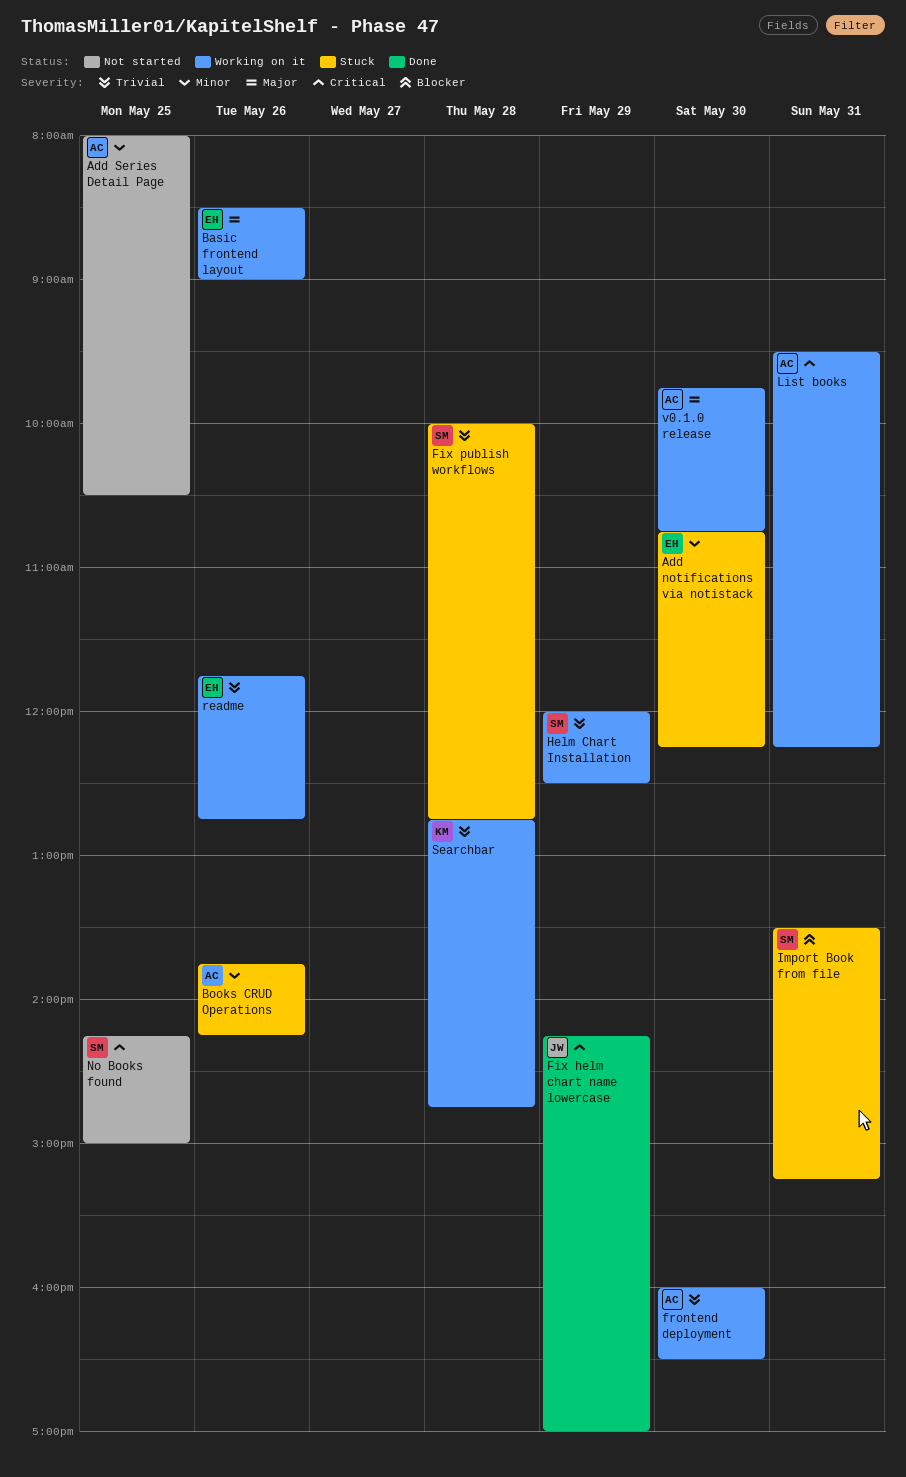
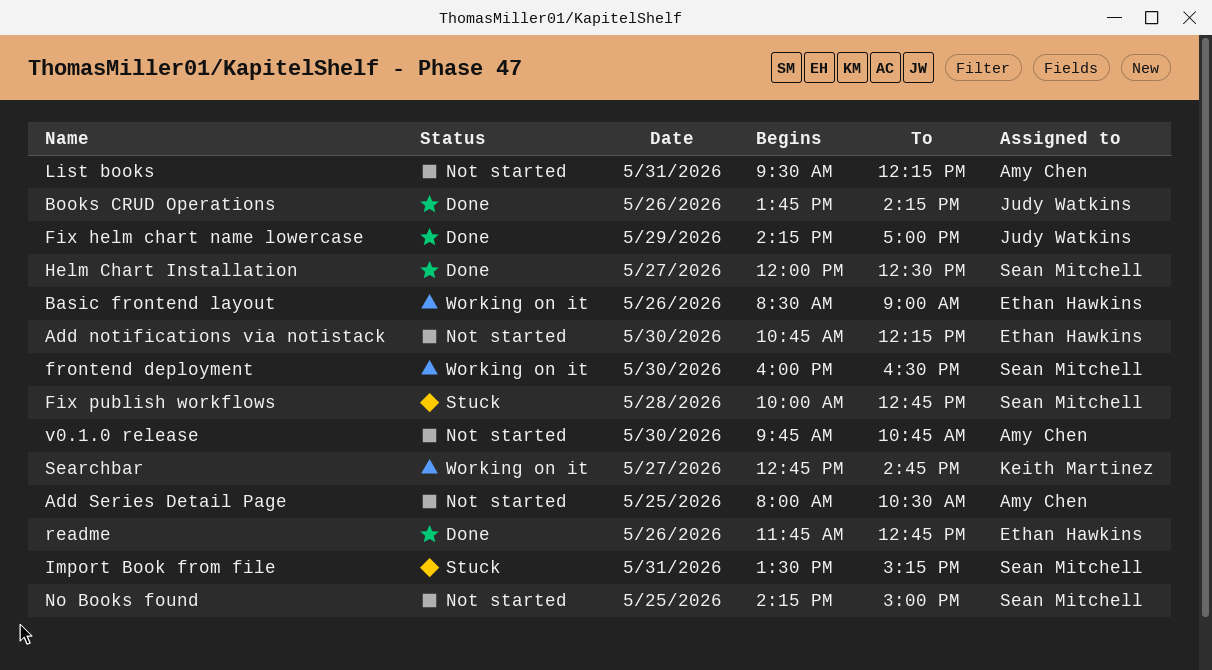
Add notifications via notistack, status: Stuck -> Not started
Books CRUD Operations, status: Stuck -> Done
Books CRUD Operations, owner: Amy Chen -> Judy Watkins
frontend deployment, owner: Amy Chen -> Sean Mitchell
Helm Chart Installation, status: Working on it -> Done
Helm Chart Installation, day: May 29 -> May 27
List books, status: Working on it -> Not started
readme, status: Working on it -> Done
Searchbar, day: May 28 -> May 27
v0.1.0 release, status: Working on it -> Not started

